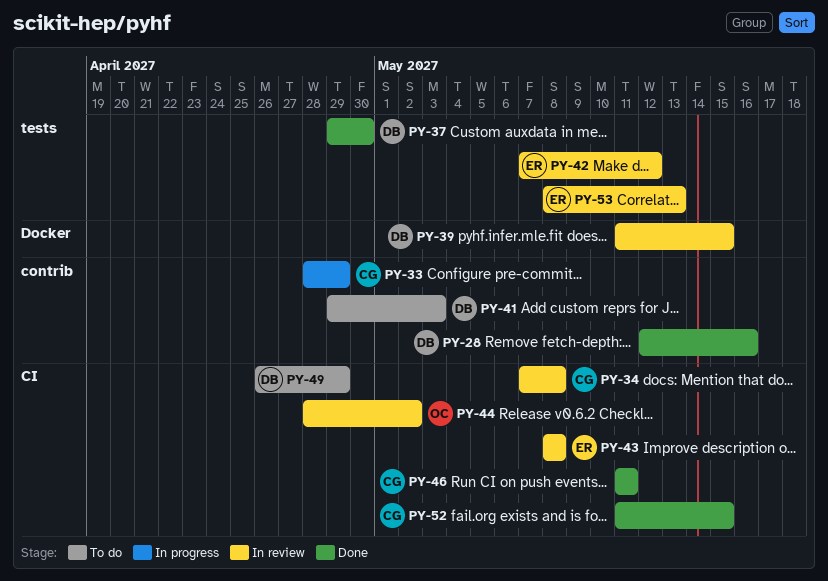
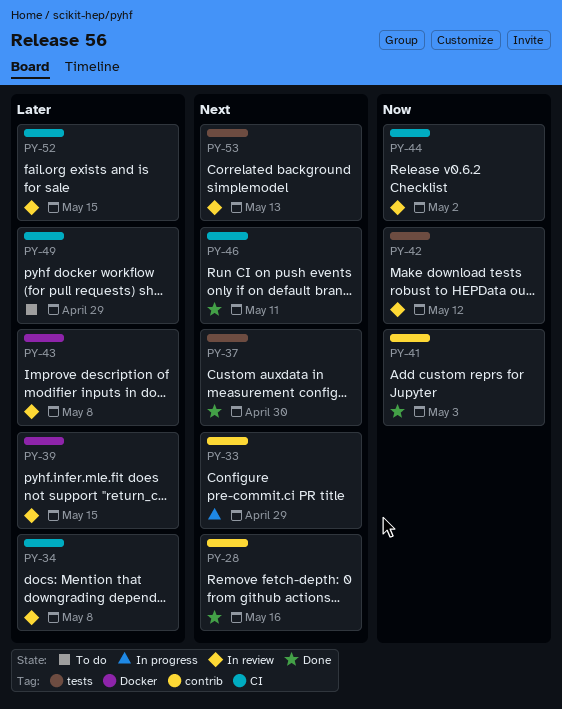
PY-41, status: To do -> Done
PY-43, label: CI -> Docker
PY-52, status: Done -> In review

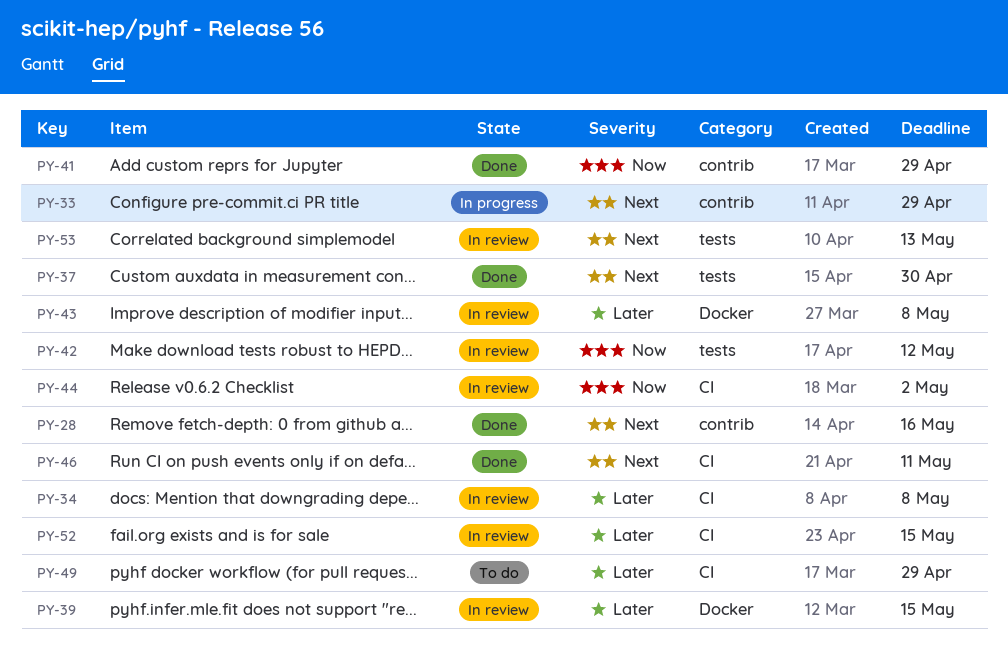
PY-41, due: May 3 -> Apr 29

